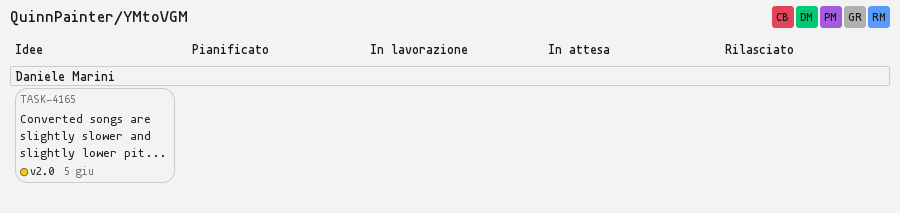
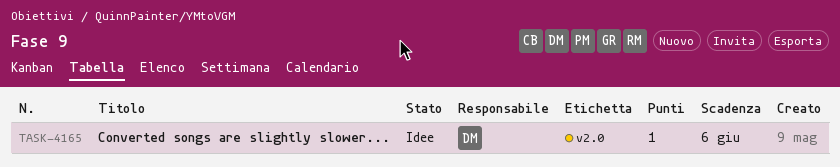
TASK-4165, due: Jun 5 -> Jun 6

